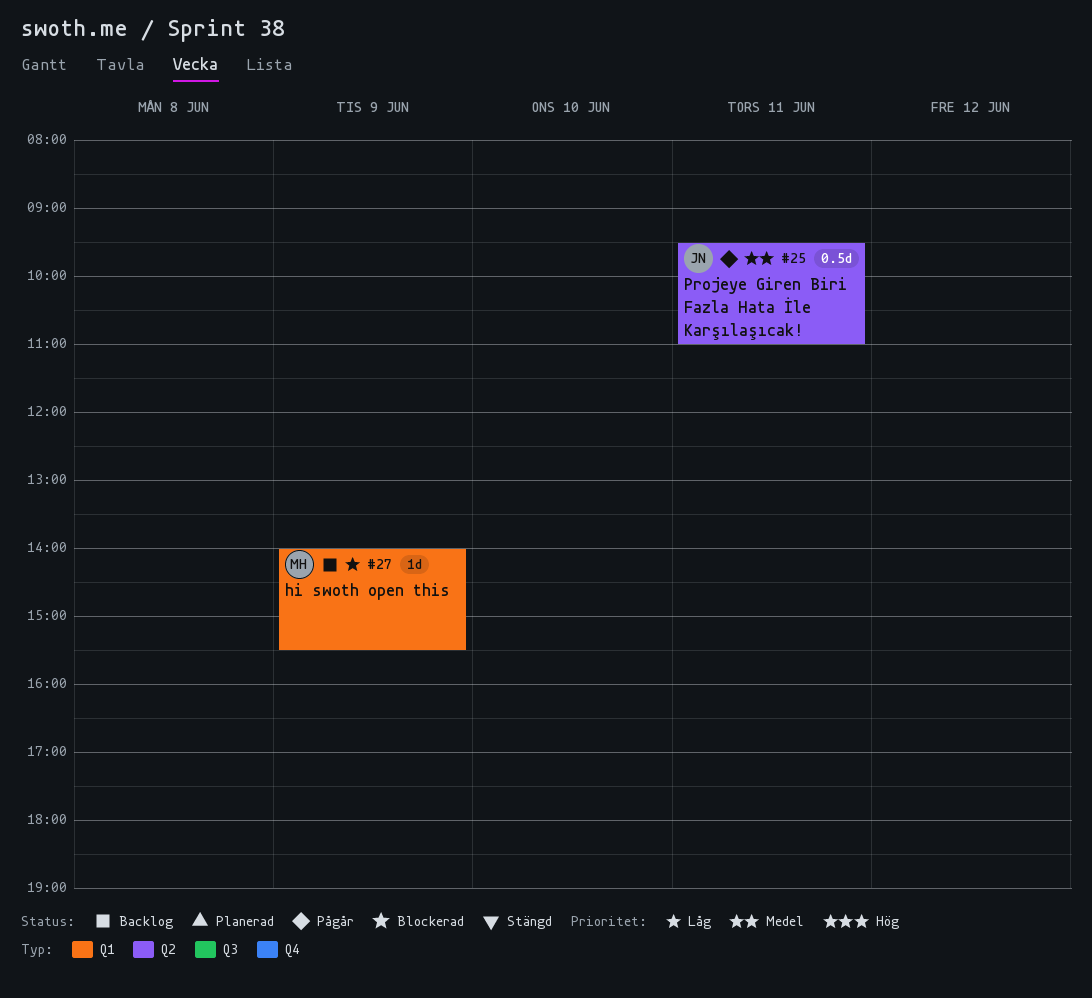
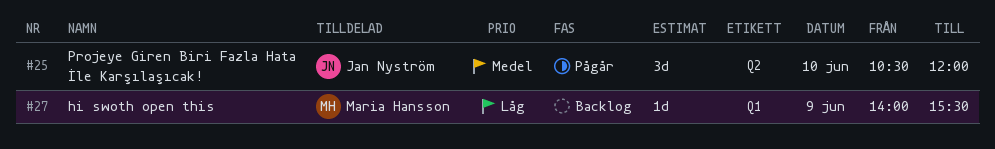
#25, estimate: 0.5d -> 3d
#25, day: Jun 11 -> Jun 10
#25, begins: 09:30 -> 10:30
#25, ends: 11:00 -> 12:00

